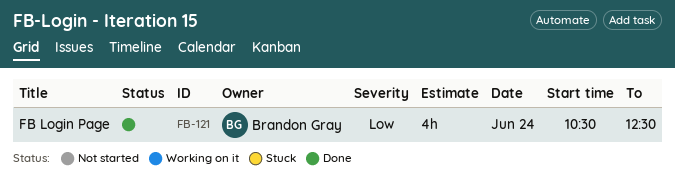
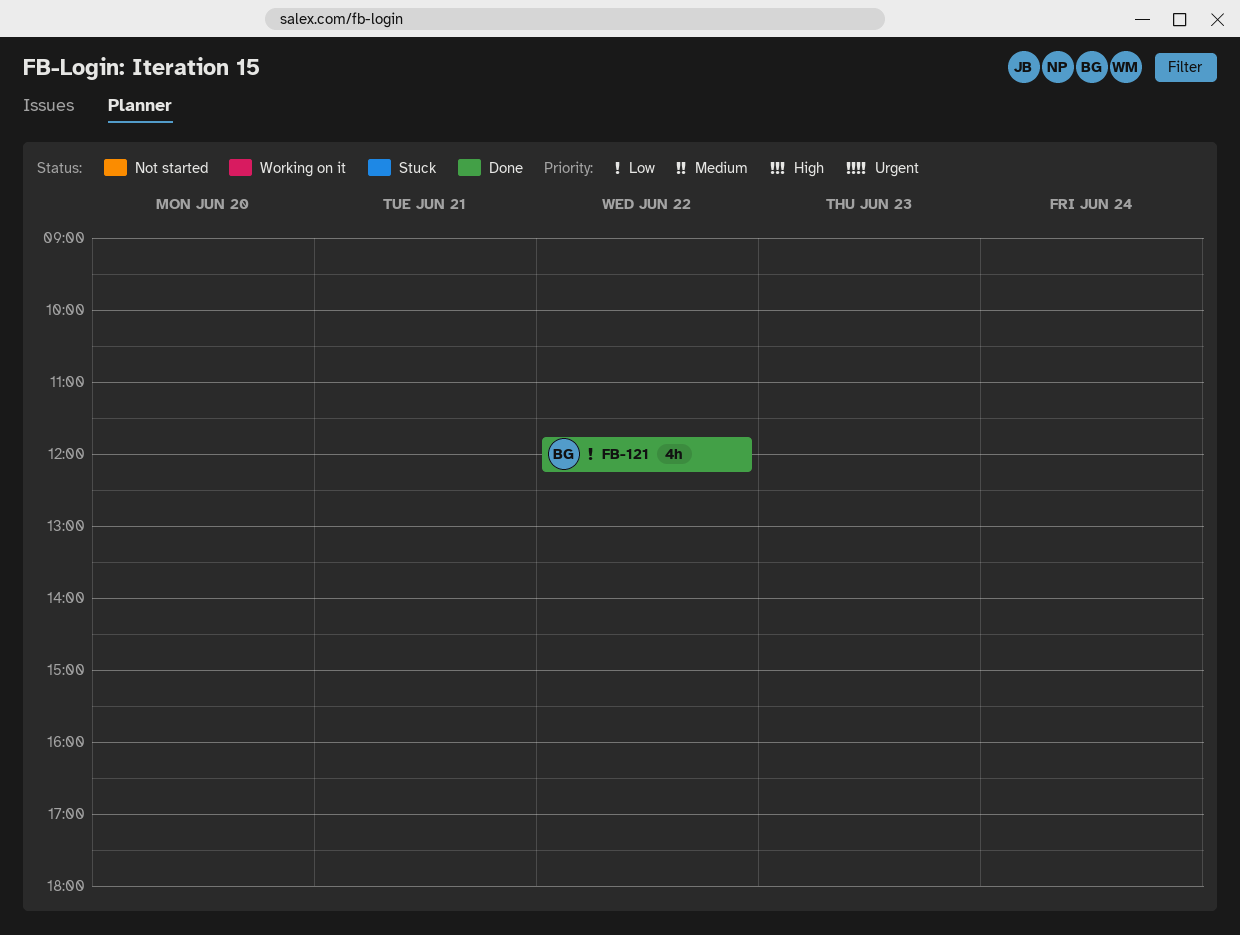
FB-121, day: Jun 24 -> Jun 22
FB-121, begins: 10:30 -> 11:45
FB-121, ends: 12:30 -> 12:15

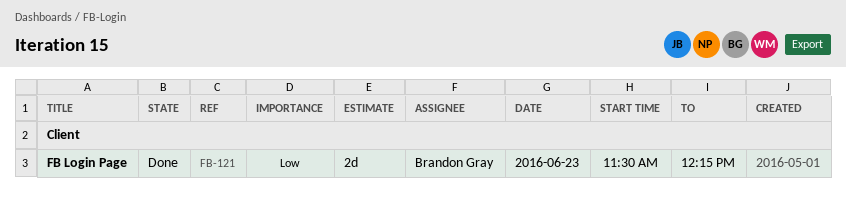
FB-121, estimate: 4h -> 2d
FB-121, day: Jun 22 -> Jun 23
FB-121, begins: 11:45 -> 11:30

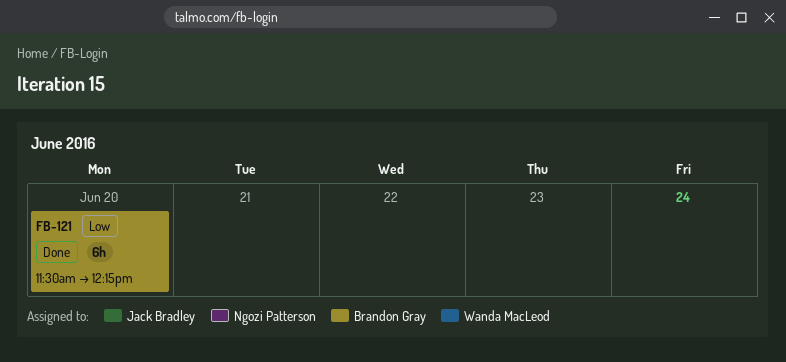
FB-121, estimate: 2d -> 6h
FB-121, day: Jun 23 -> Jun 20

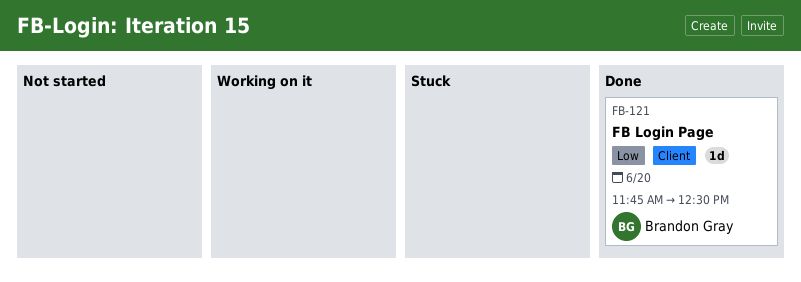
FB-121, estimate: 6h -> 1d
FB-121, begins: 11:30 -> 11:45
FB-121, ends: 12:15 -> 12:30

